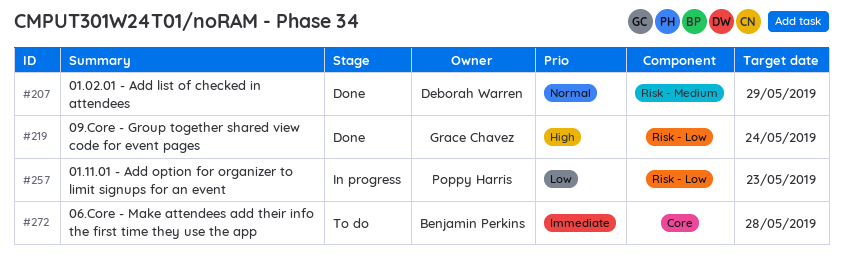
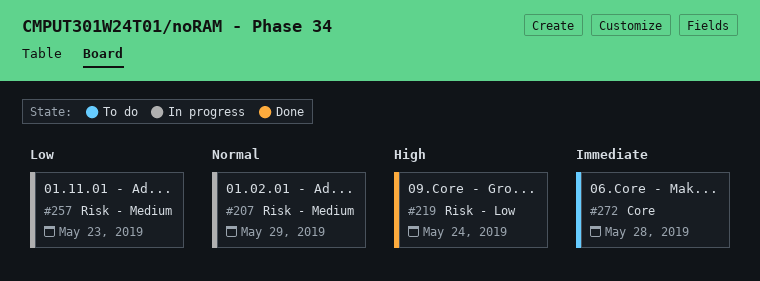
#207, status: Done -> In progress
#257, label: Risk - Low -> Risk - Medium

